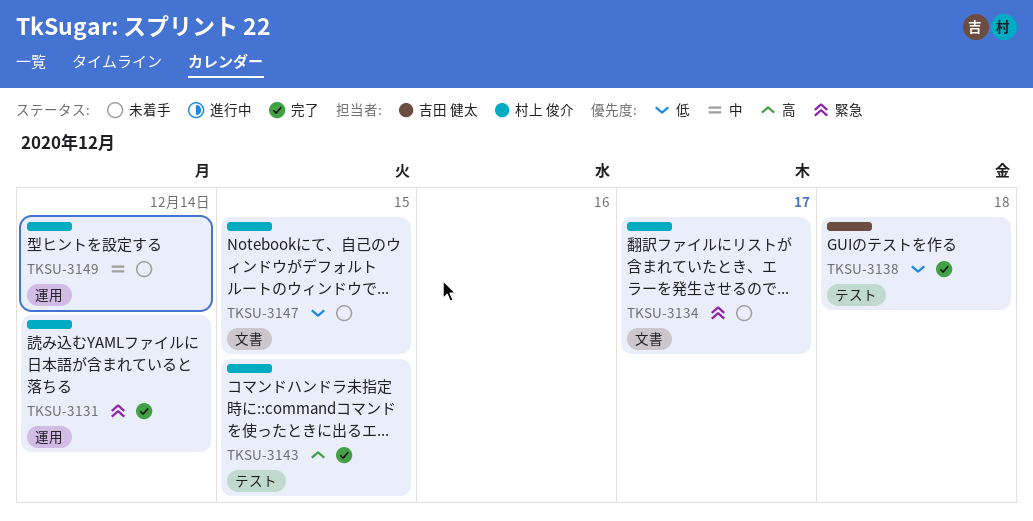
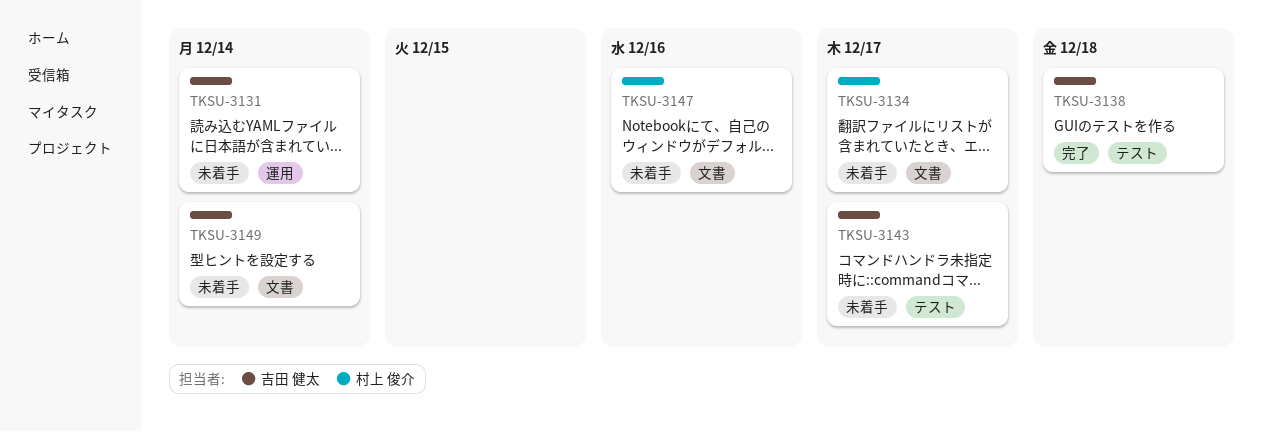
TKSU-3131, status: 完了 -> 未着手
TKSU-3131, owner: 村上 俊介 -> 吉田 健太
TKSU-3143, status: 完了 -> 未着手
TKSU-3143, owner: 村上 俊介 -> 吉田 健太
TKSU-3143, due: Dec 15 -> Dec 17
TKSU-3147, due: Dec 15 -> Dec 16
TKSU-3149, owner: 村上 俊介 -> 吉田 健太
TKSU-3149, label: 運用 -> 文書

